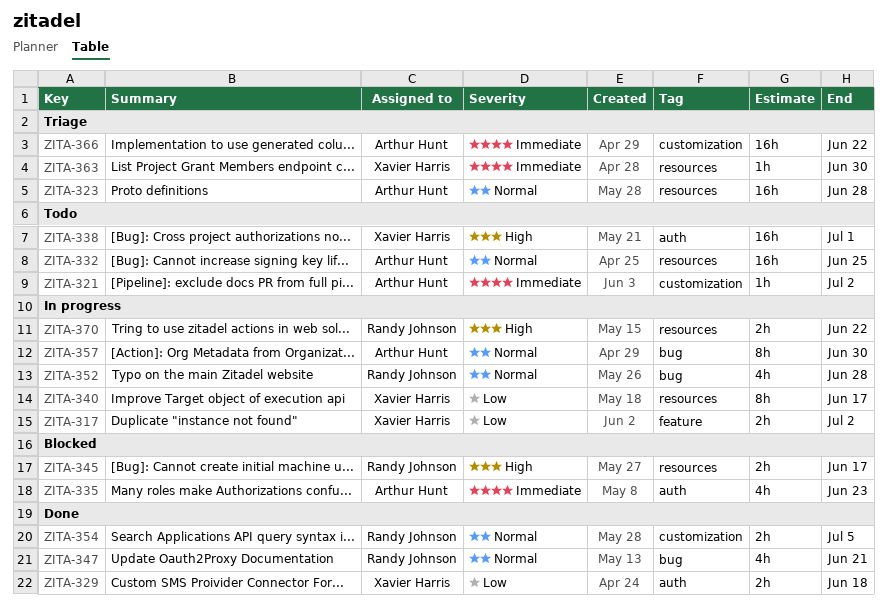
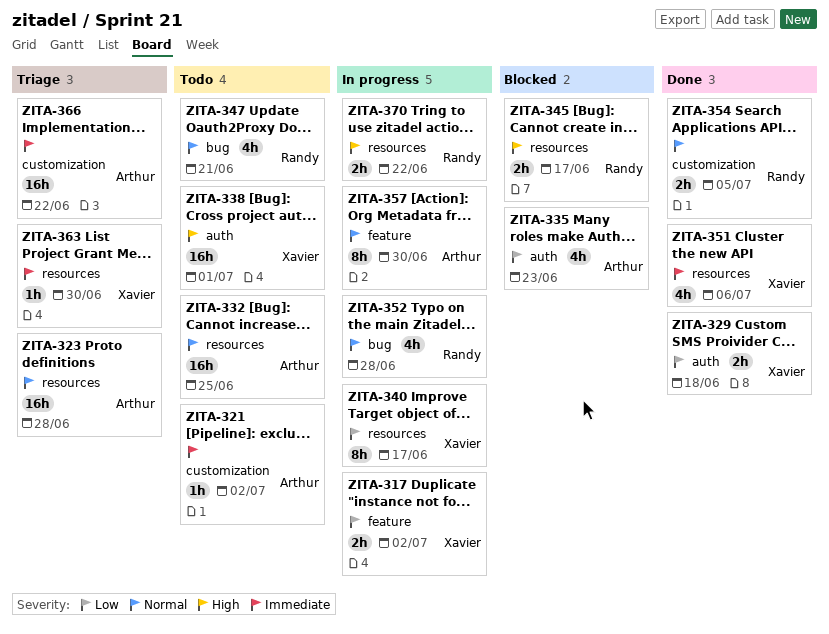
ZITA-335, priority: Immediate -> Low
ZITA-347, status: Done -> Todo
ZITA-351: none -> present
ZITA-357, label: bug -> feature

